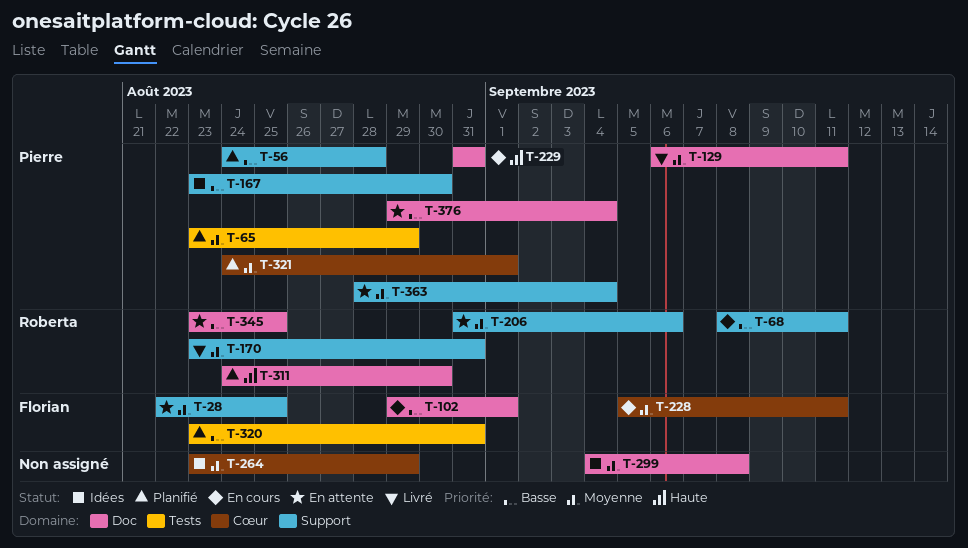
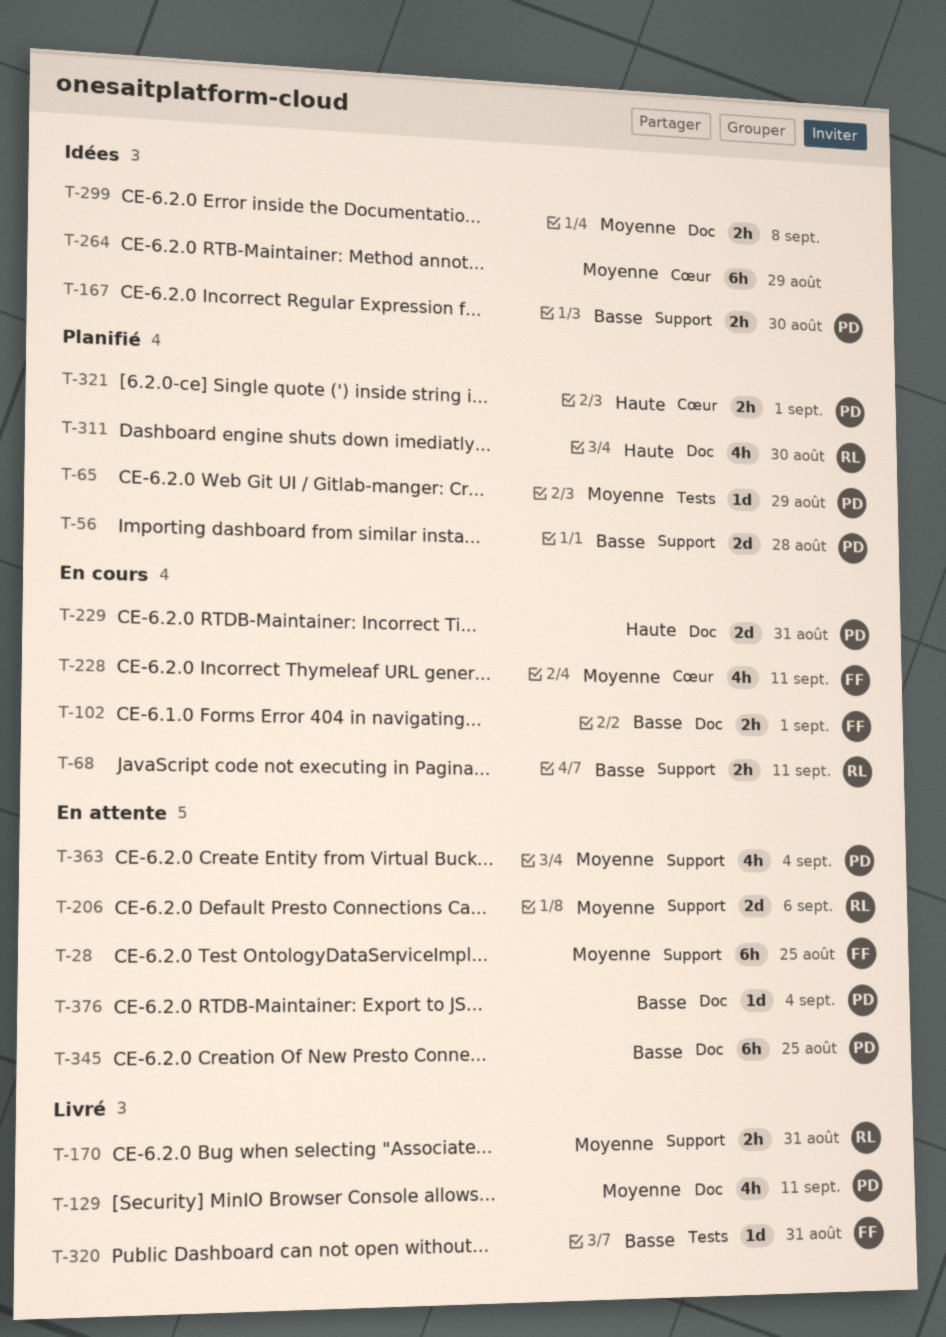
T-320, status: Planifié -> Livré
T-321, priority: Moyenne -> Haute
T-345, owner: Roberta -> Pierre

